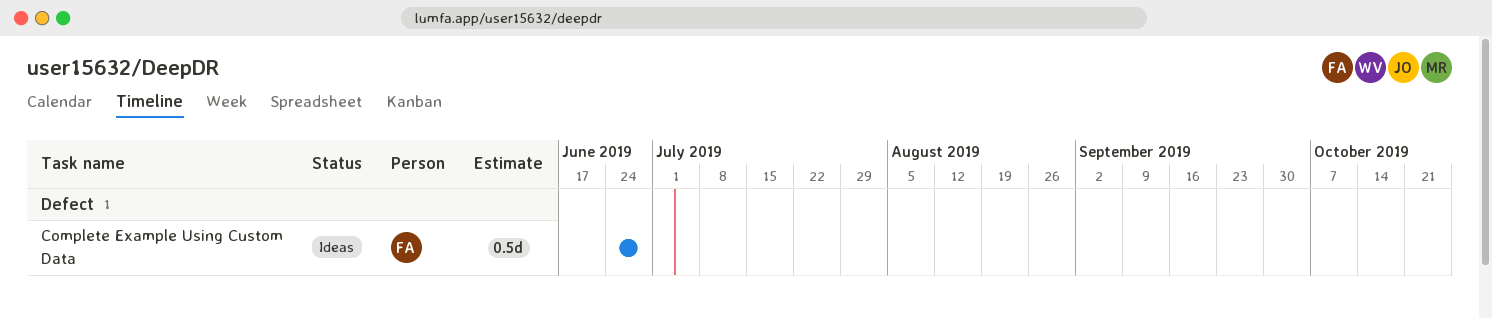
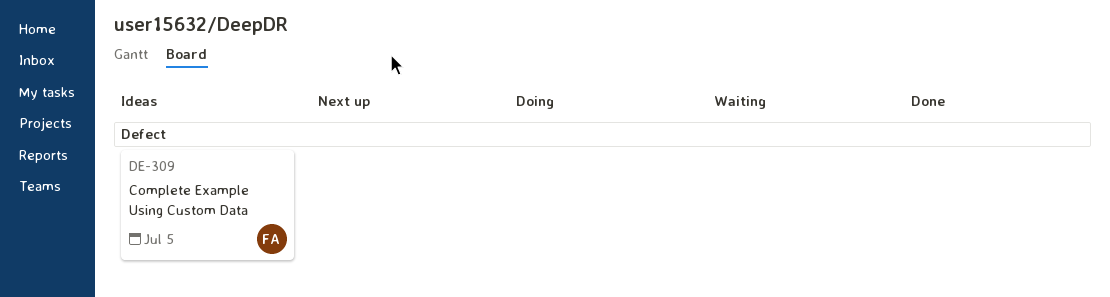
Complete Example Using Custom Data, due: Jun 28 -> Jul 5

